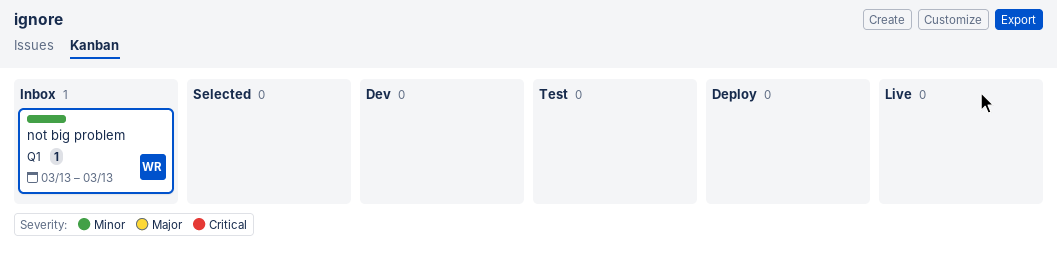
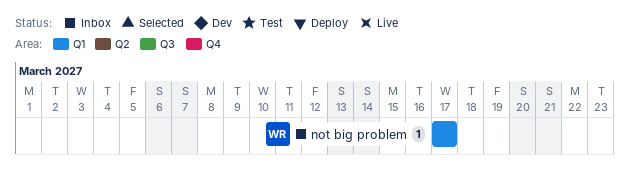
not big problem, start: Mar 13 -> Mar 17
not big problem, due: Mar 13 -> Mar 17

